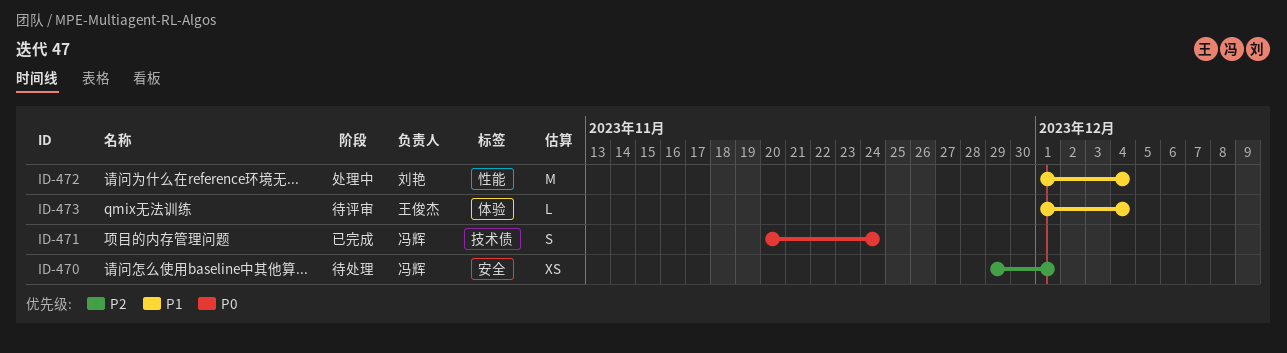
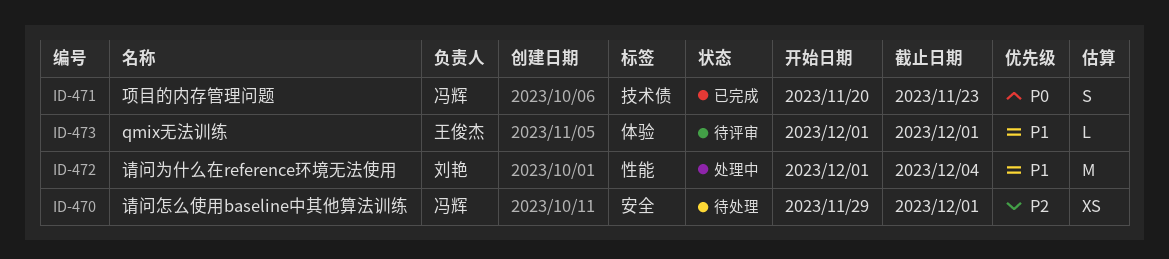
ID-471, due: Nov 24 -> Nov 23
ID-473, due: Dec 4 -> Dec 1

